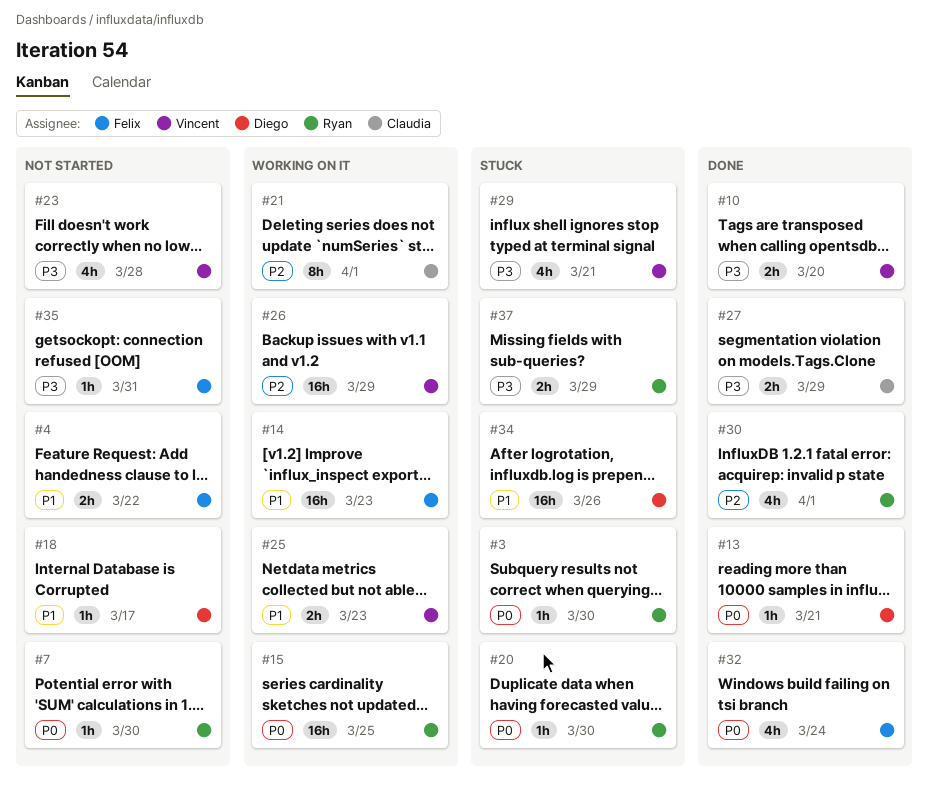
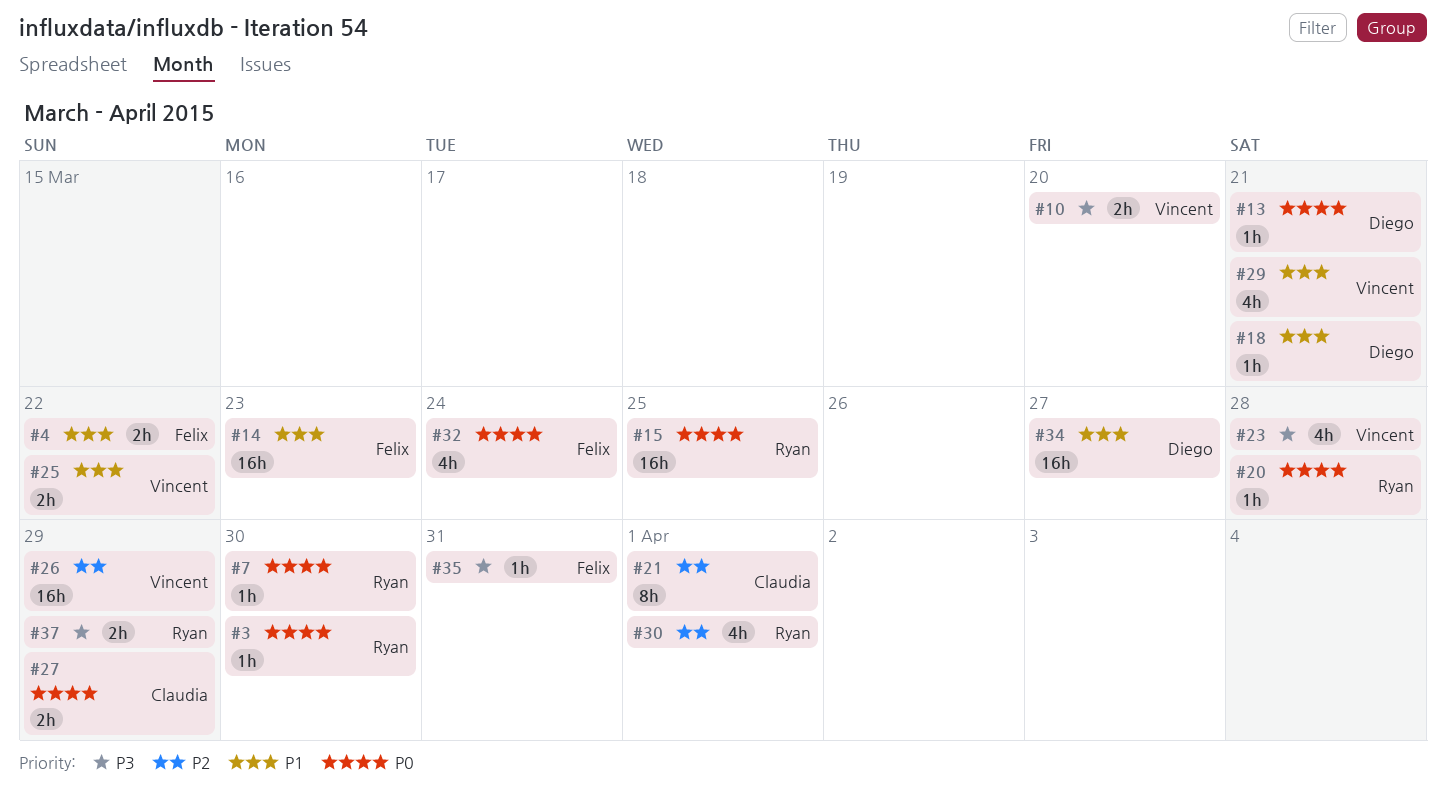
#18, due: Mar 17 -> Mar 21
#20, due: Mar 30 -> Mar 28
#25, due: Mar 23 -> Mar 22
#27, priority: P3 -> P0
#29, priority: P3 -> P1
#34, due: Mar 26 -> Mar 27

